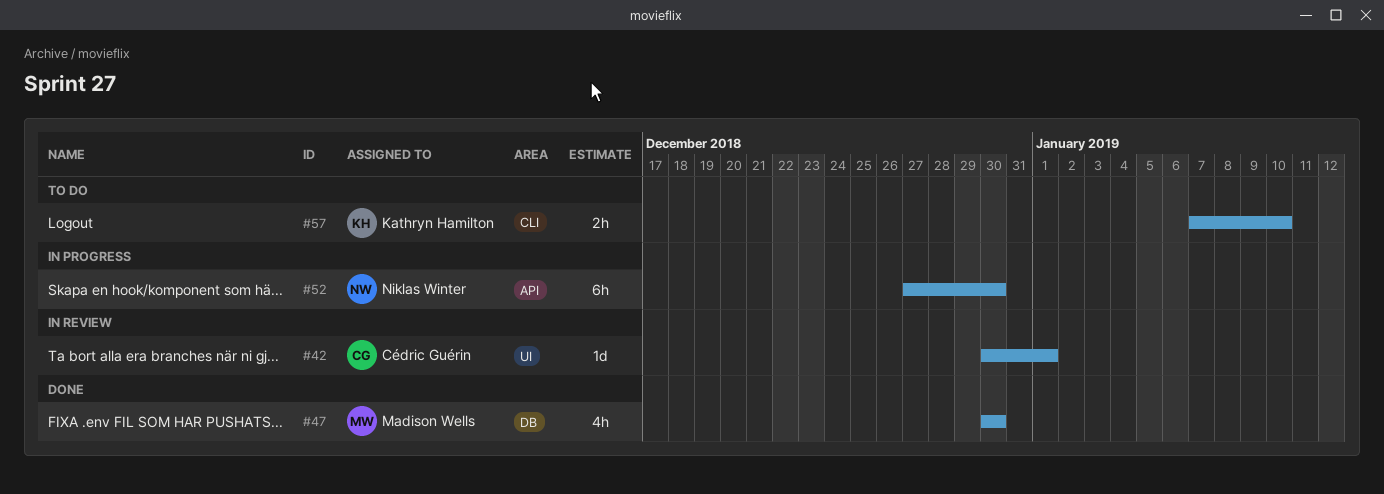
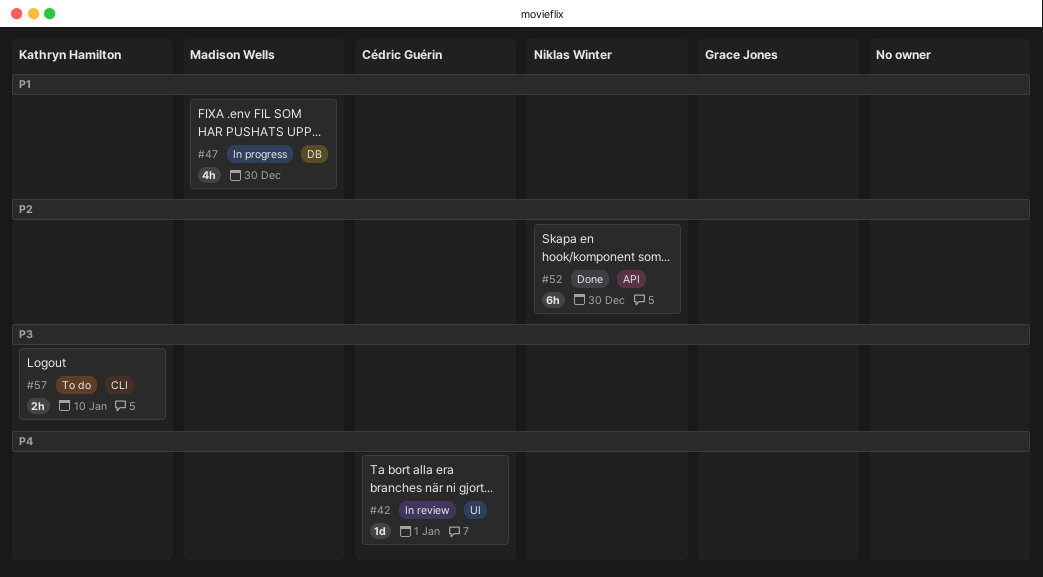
#47, status: Done -> In progress
#52, status: In progress -> Done

